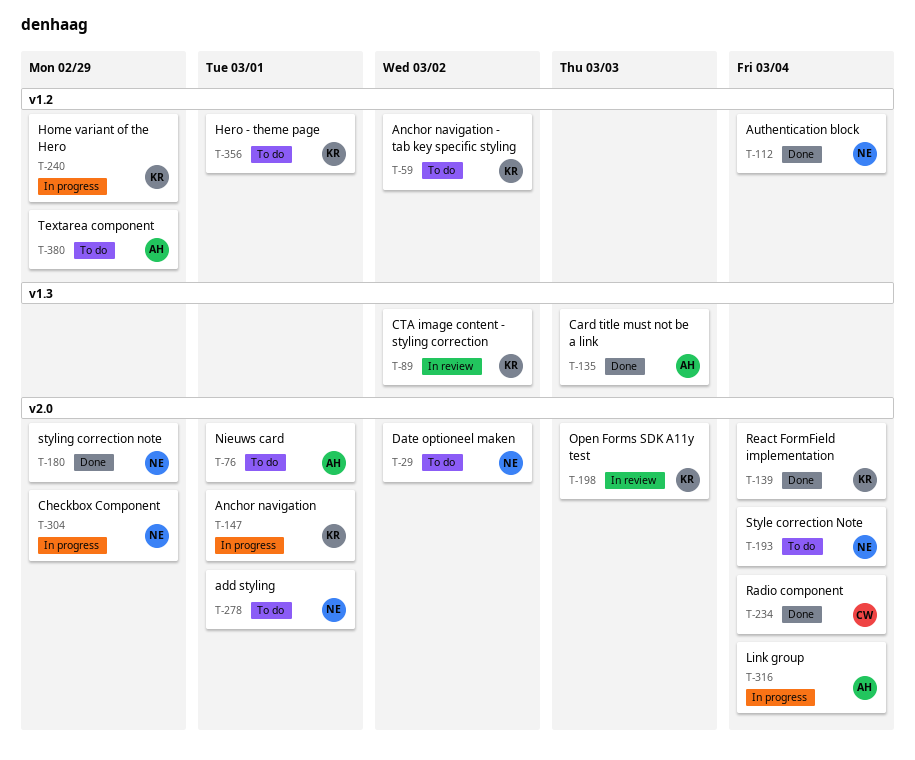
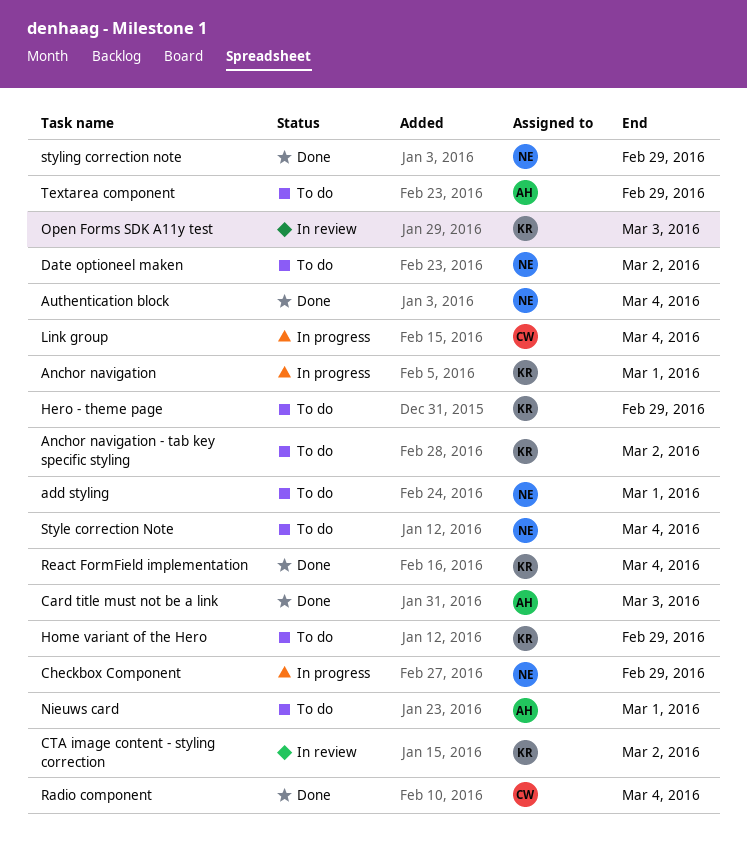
Hero - theme page, due: Mar 1 -> Feb 29
Home variant of the Hero, status: In progress -> To do
Link group, owner: AH -> CW

